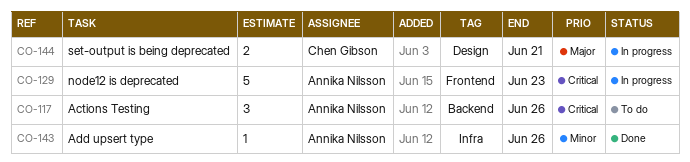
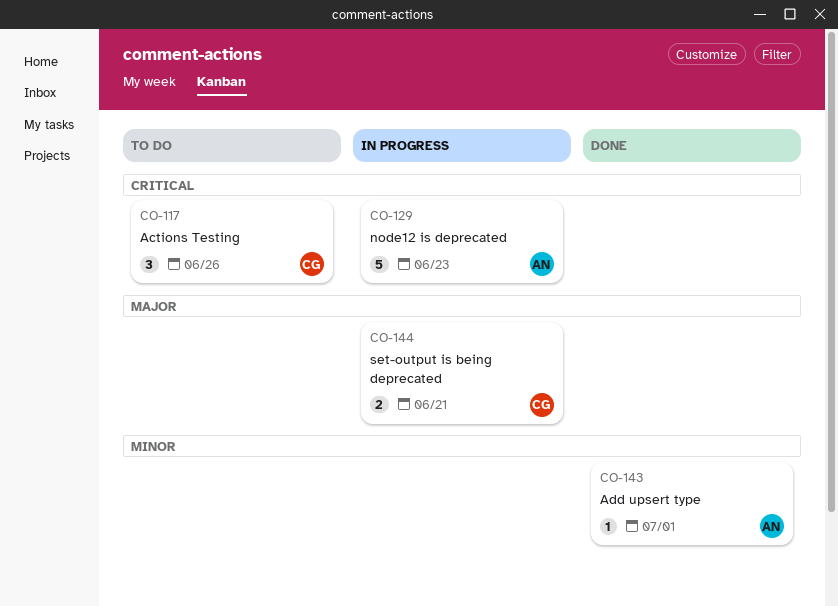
CO-117, owner: Annika Nilsson -> Chen Gibson
CO-143, due: Jun 26 -> Jul 1

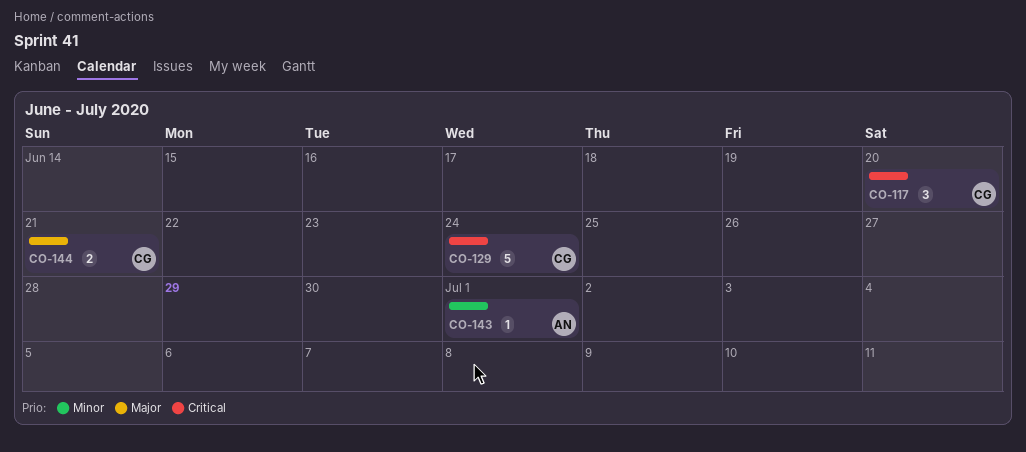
CO-117, due: Jun 26 -> Jun 20
CO-129, owner: AN -> CG
CO-129, due: Jun 23 -> Jun 24

